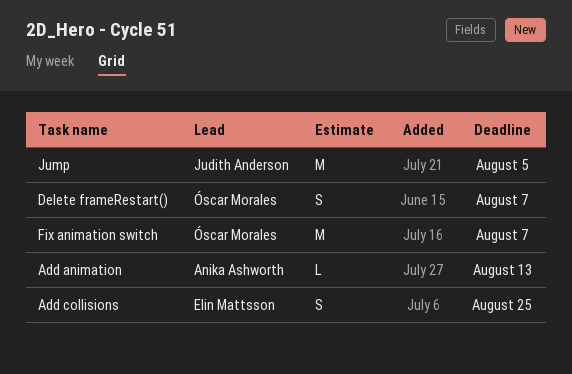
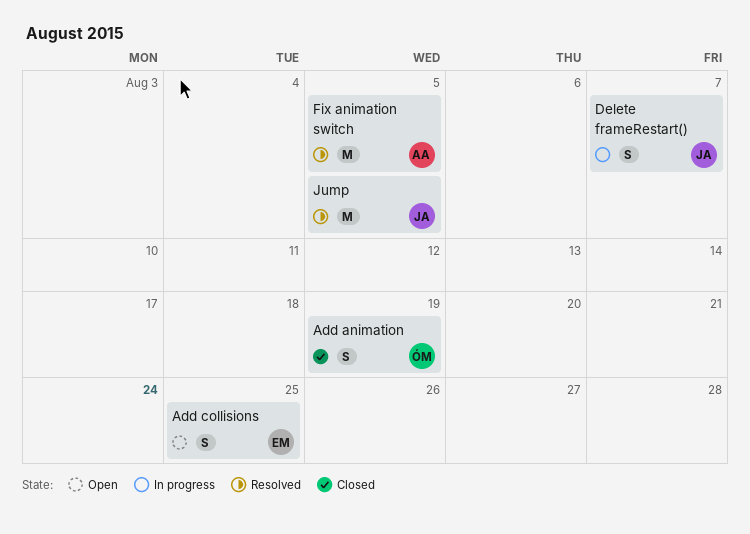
Add animation, owner: Anika Ashworth -> Óscar Morales
Add animation, estimate: L -> S
Add animation, due: Aug 13 -> Aug 19
Delete frameRestart(), owner: Óscar Morales -> Judith Anderson
Fix animation switch, owner: Óscar Morales -> Anika Ashworth
Fix animation switch, due: Aug 7 -> Aug 5

